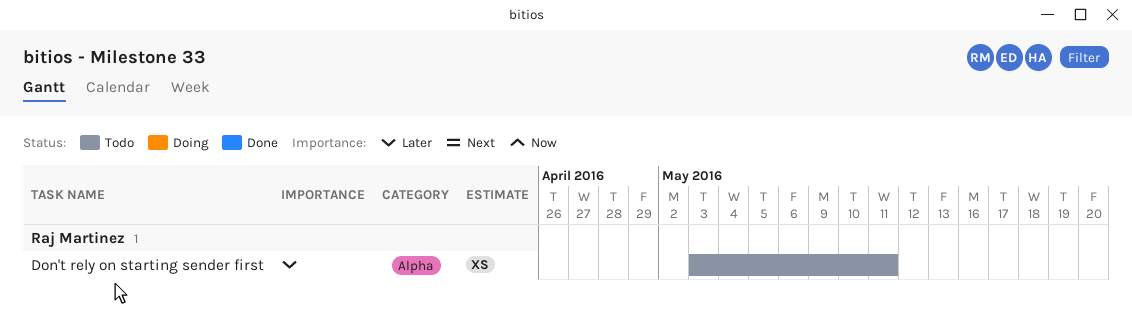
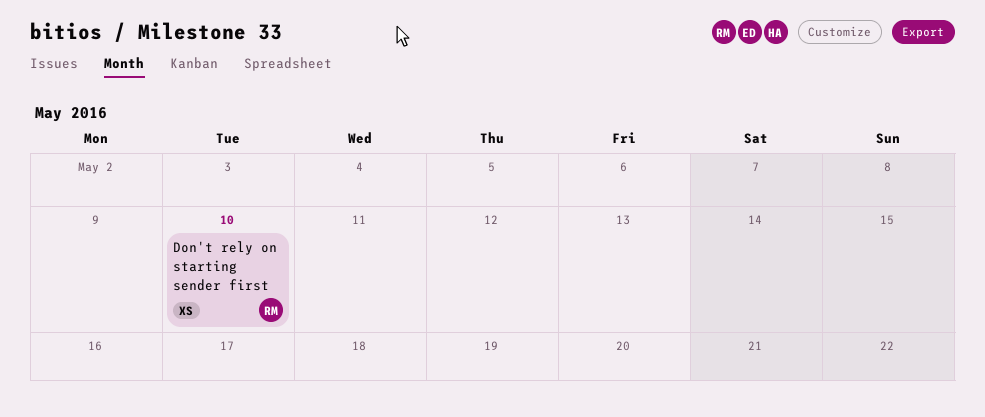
Don't rely on starting sender first, due: May 11 -> May 10

